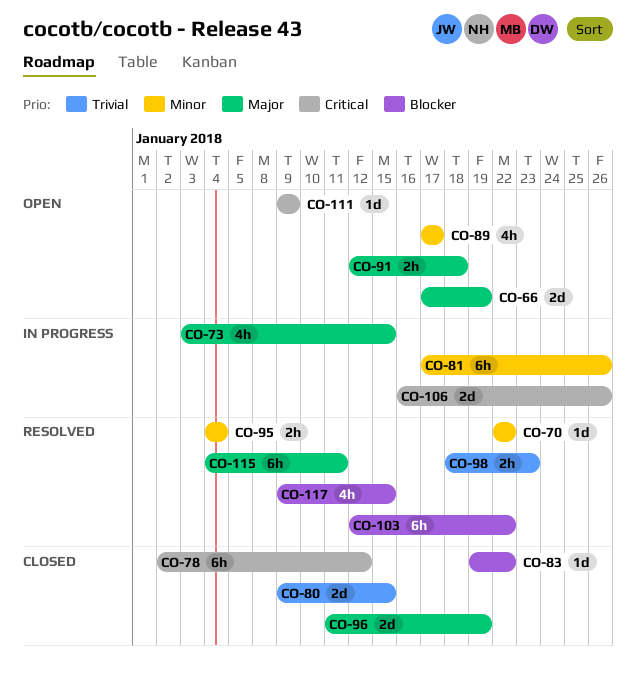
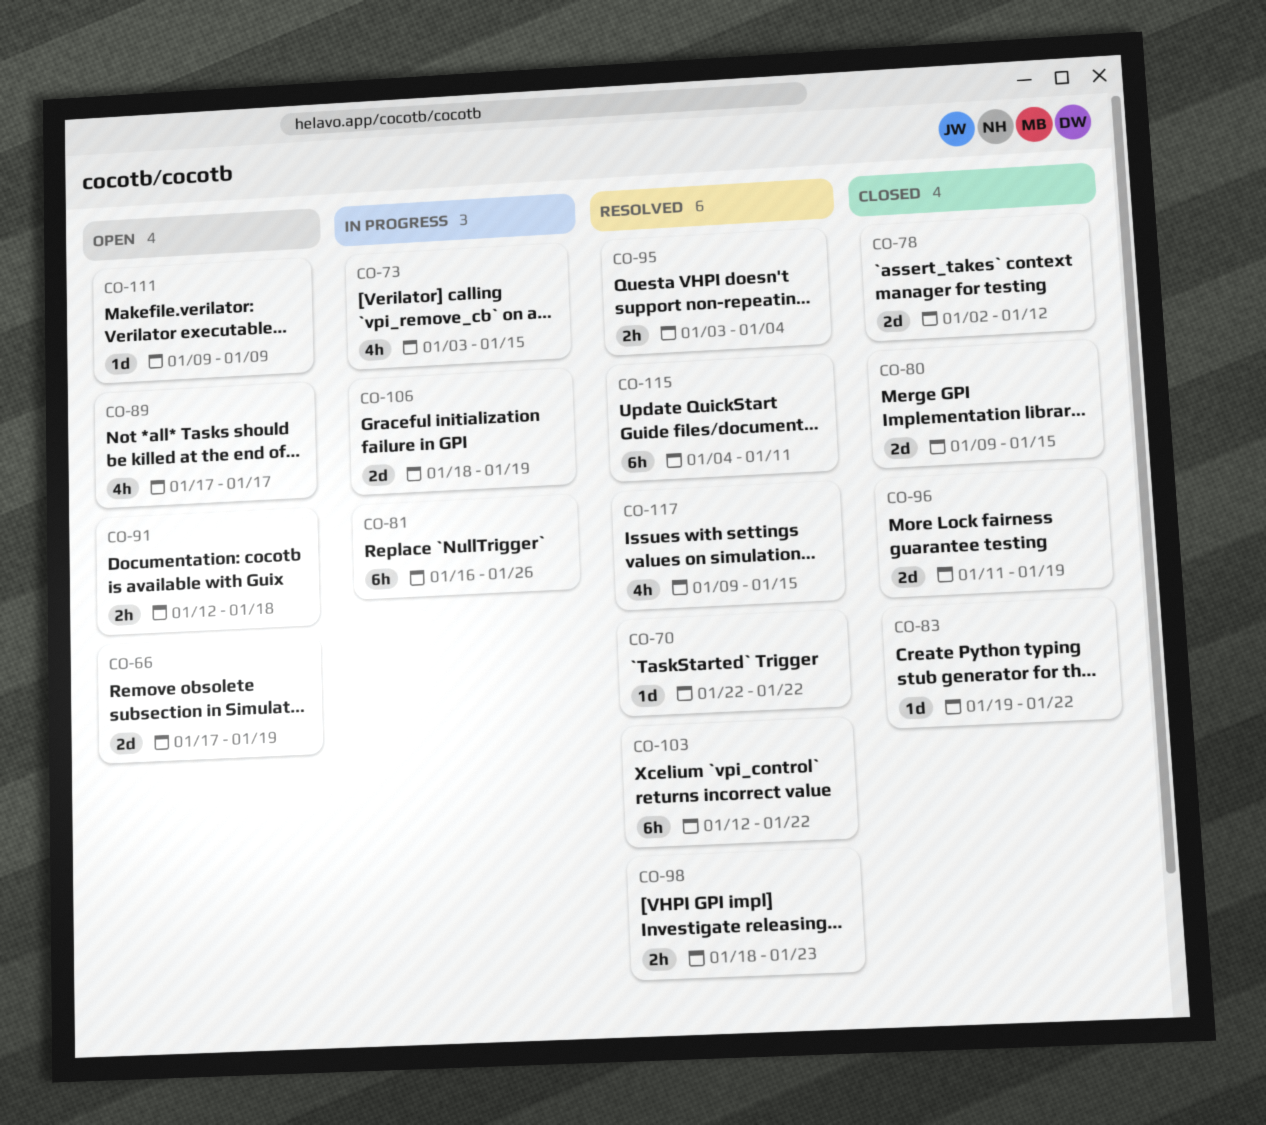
CO-78, estimate: 6h -> 2d
CO-81, start: Jan 17 -> Jan 16
CO-95, start: Jan 4 -> Jan 3
CO-106, start: Jan 16 -> Jan 18
CO-106, due: Jan 26 -> Jan 19

